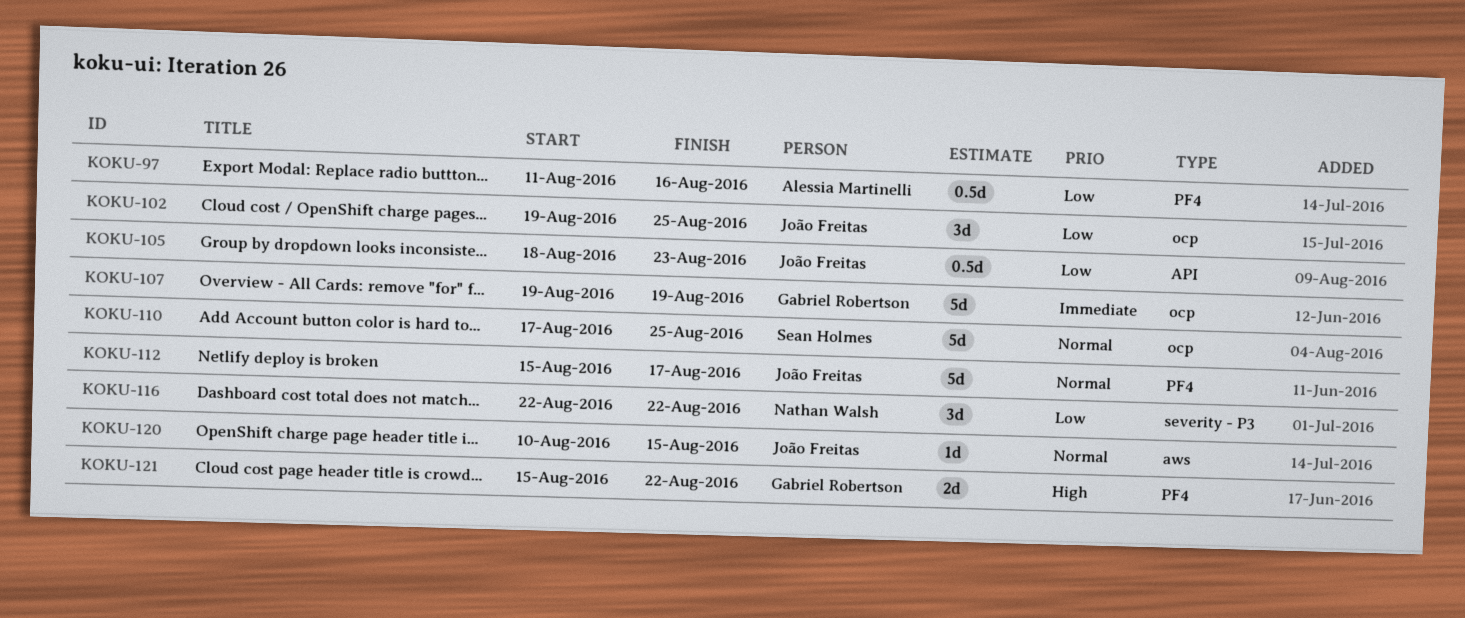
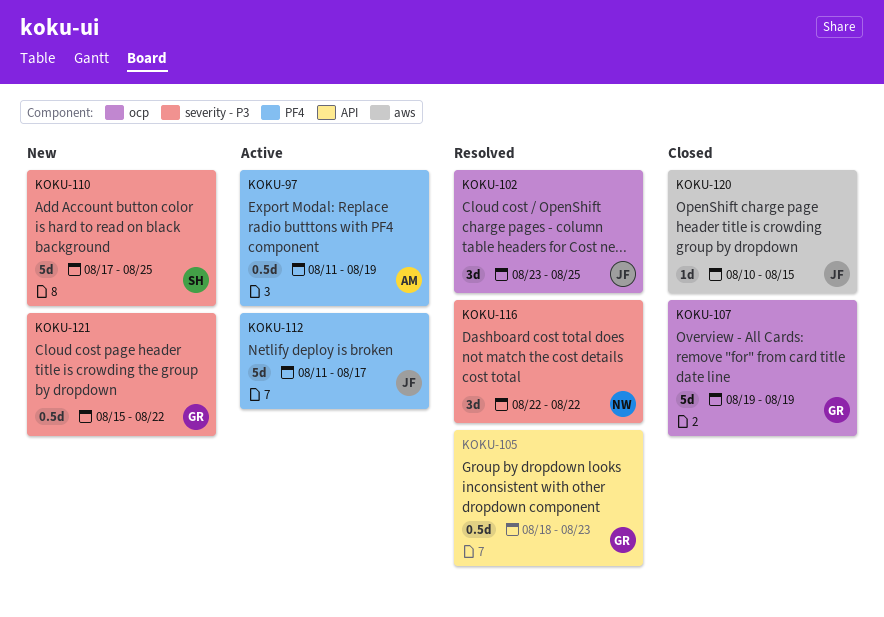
KOKU-97, due: Aug 16 -> Aug 19
KOKU-102, start: Aug 19 -> Aug 23
KOKU-105, owner: João Freitas -> Gabriel Robertson
KOKU-110, label: ocp -> severity - P3
KOKU-112, start: Aug 15 -> Aug 11
KOKU-121, label: PF4 -> severity - P3
KOKU-121, estimate: 2d -> 0.5d

